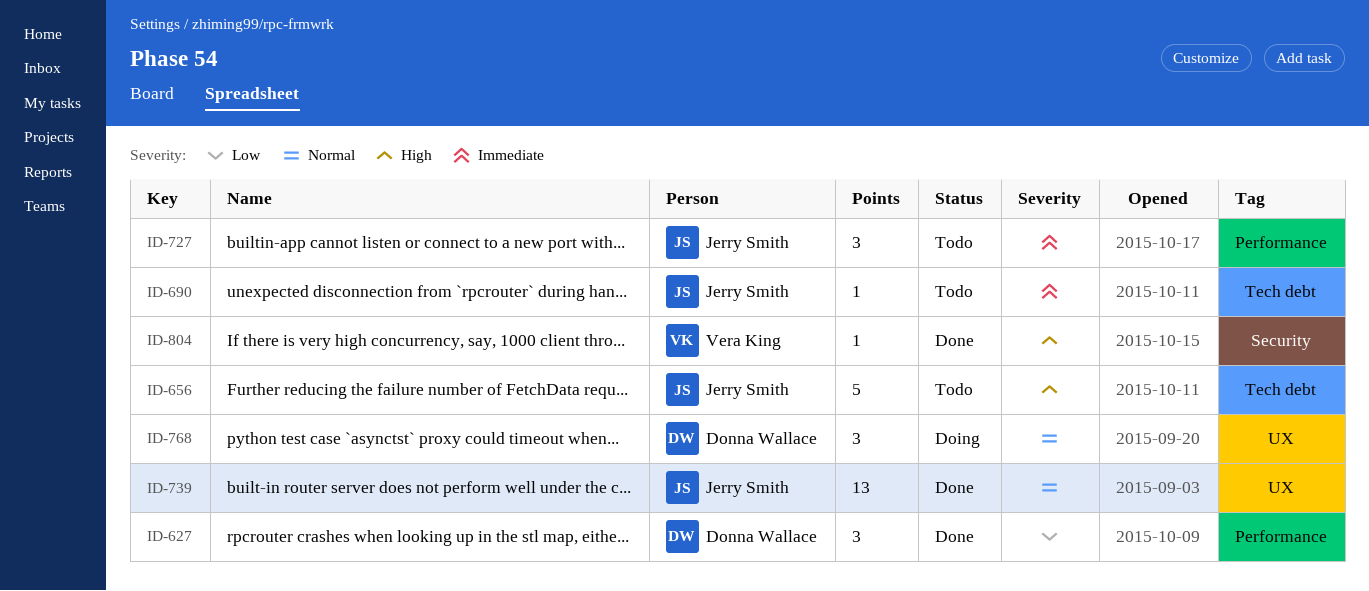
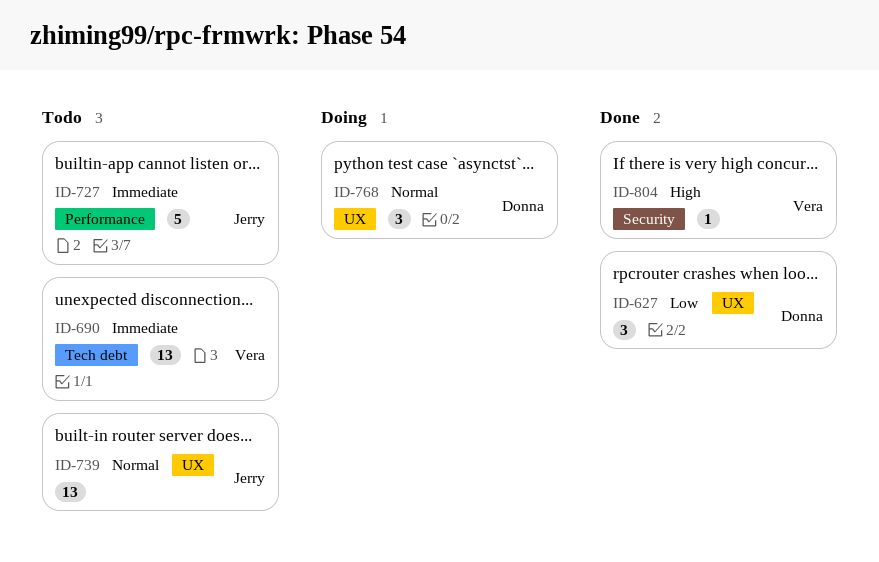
ID-627, label: Performance -> UX
ID-656: present -> none
ID-690, owner: Jerry Smith -> Vera King
ID-690, estimate: 1 -> 13
ID-727, estimate: 3 -> 5
ID-739, status: Done -> Todo

